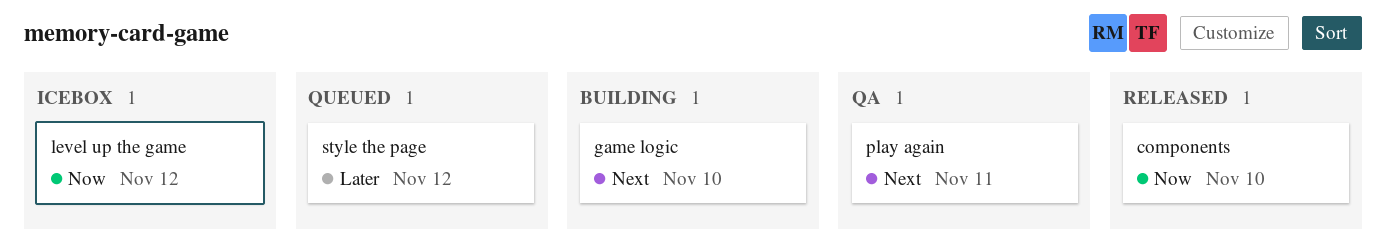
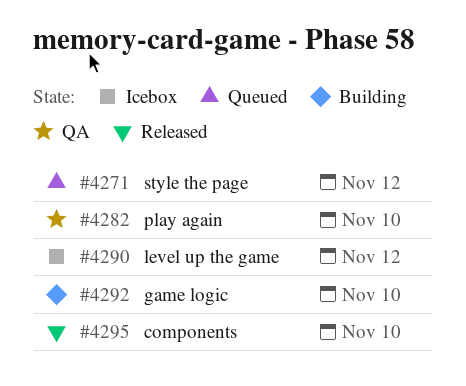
play again, due: Nov 11 -> Nov 10

